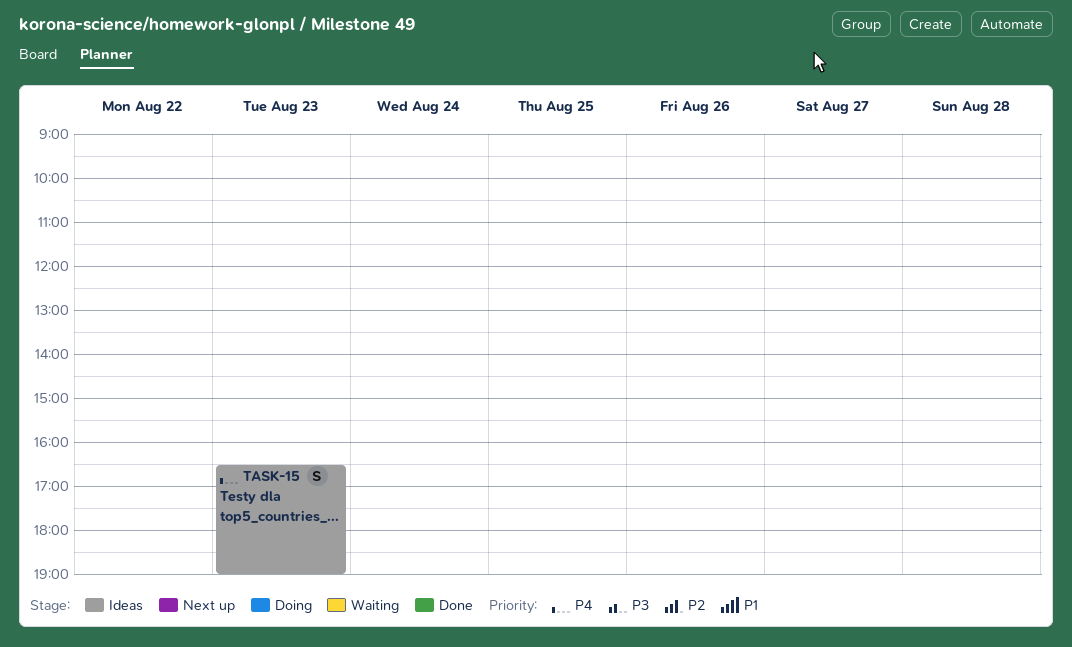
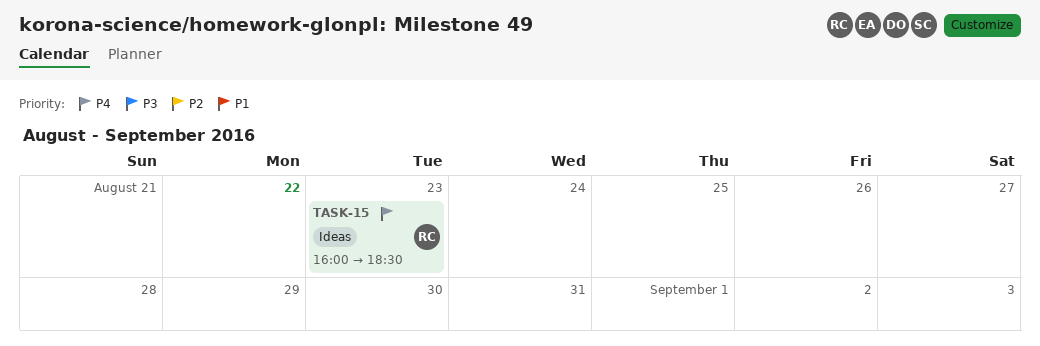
TASK-15, begins: 16:30 -> 16:00
TASK-15, ends: 19:00 -> 18:30

